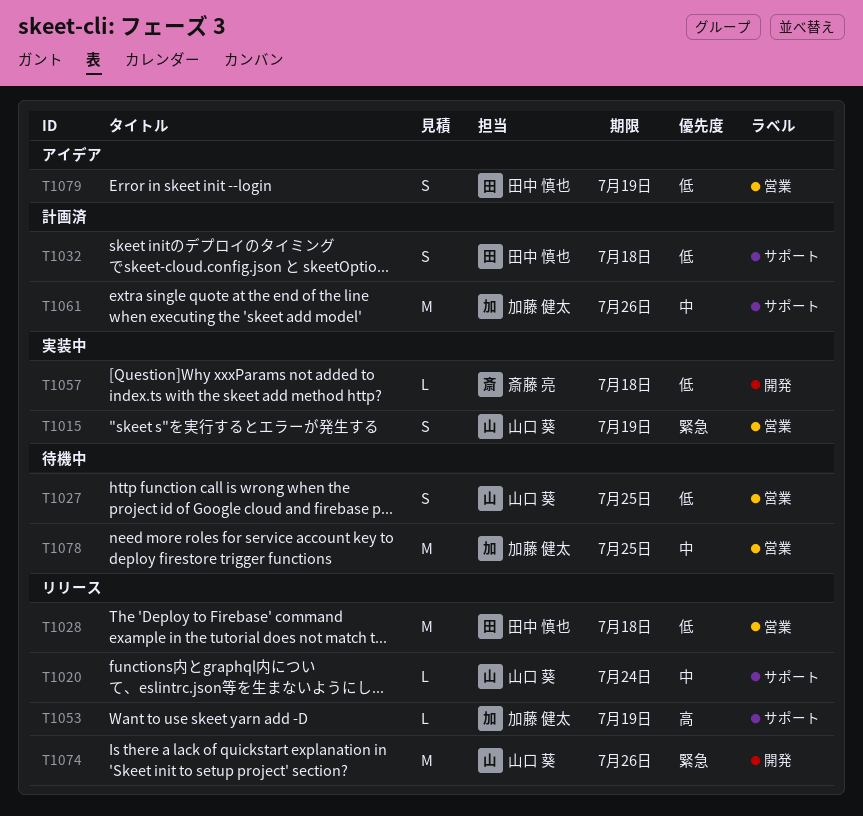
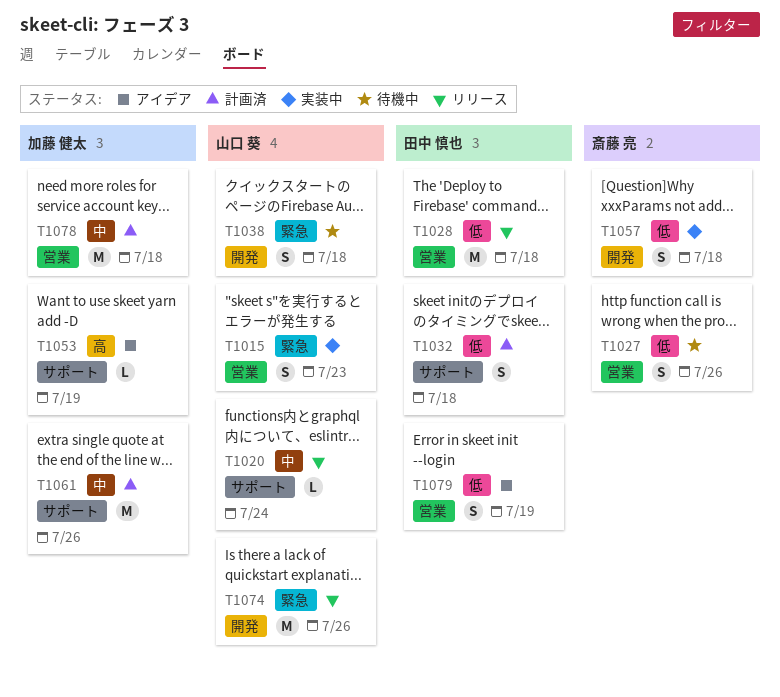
T1015, due: Jul 19 -> Jul 23
T1027, owner: 山口 葵 -> 斎藤 亮
T1027, due: Jul 25 -> Jul 26
T1038: none -> present
T1053, status: リリース -> アイデア
T1057, estimate: L -> S
T1078, status: 待機中 -> 計画済
T1078, due: Jul 25 -> Jul 18

